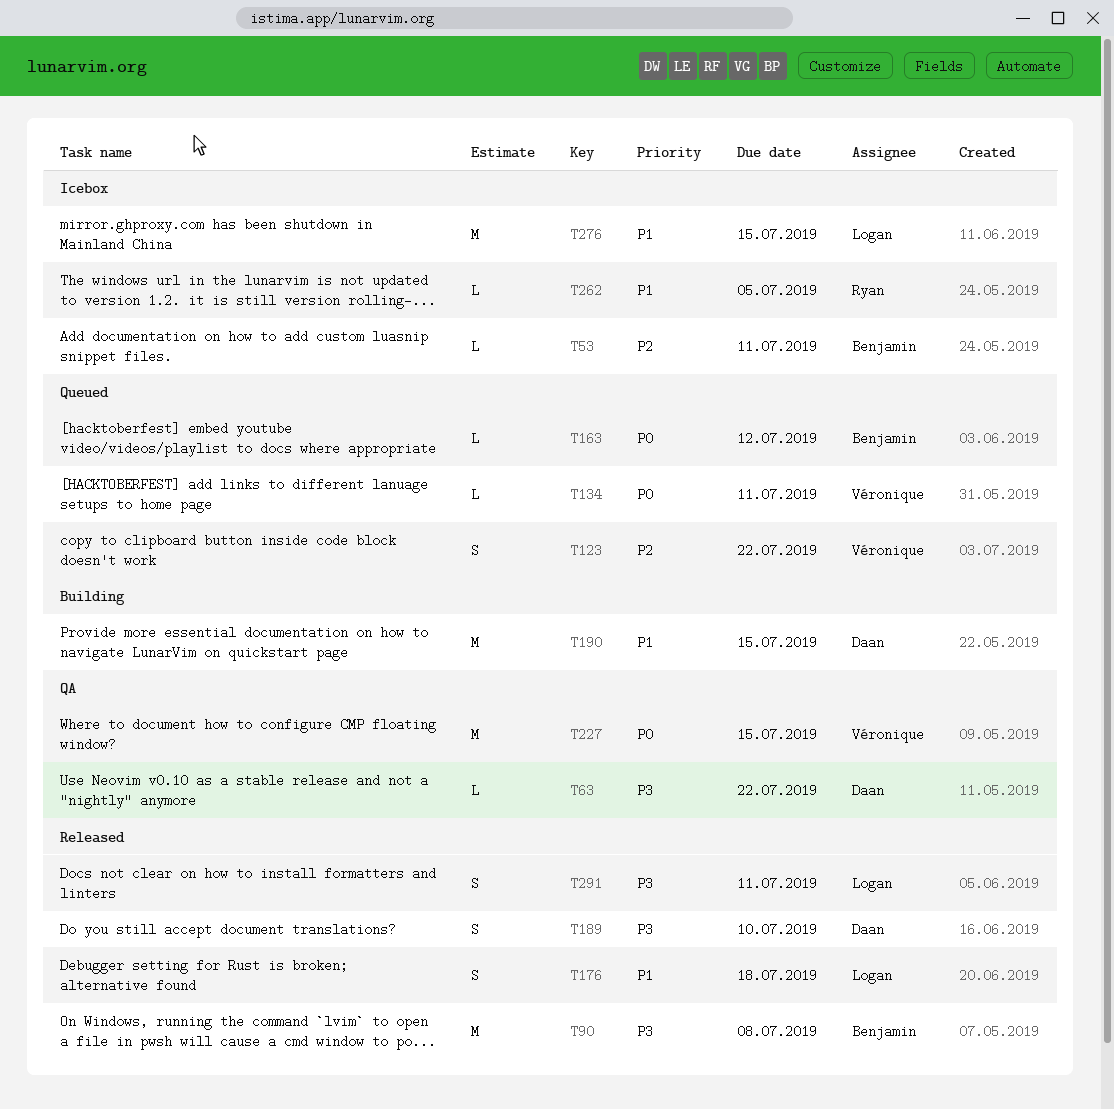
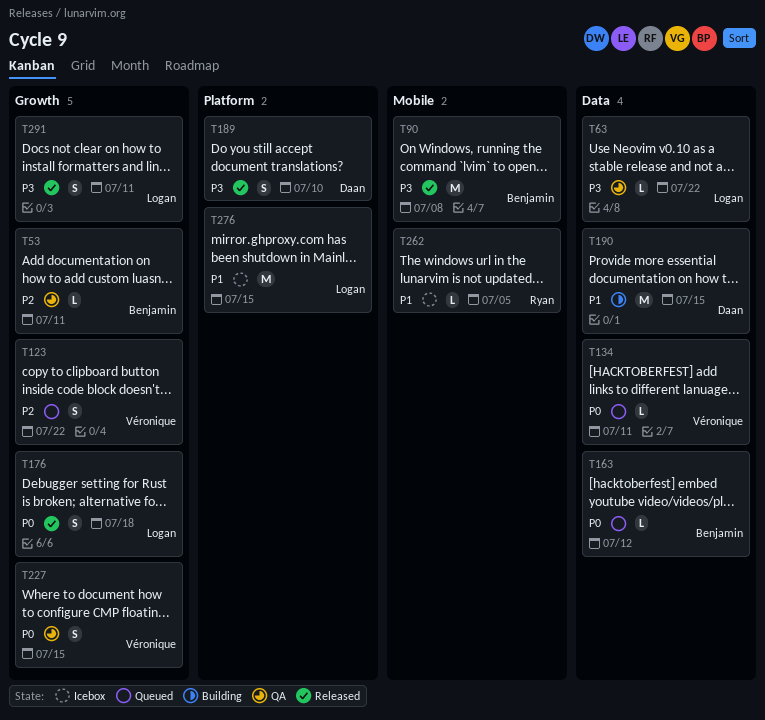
T53, status: Icebox -> QA
T63, owner: Daan -> Logan
T176, priority: P1 -> P0
T227, estimate: M -> S

